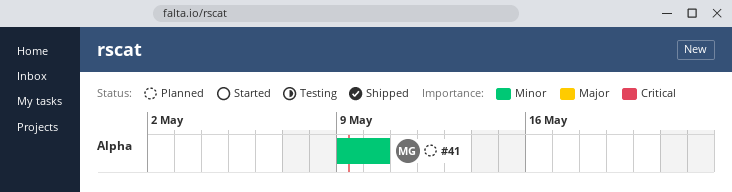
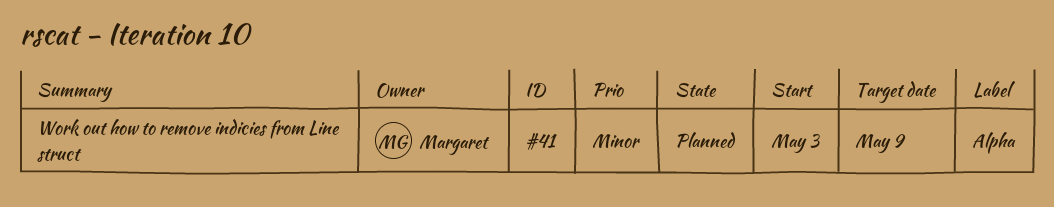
#41, start: May 9 -> May 3
#41, due: May 10 -> May 9

